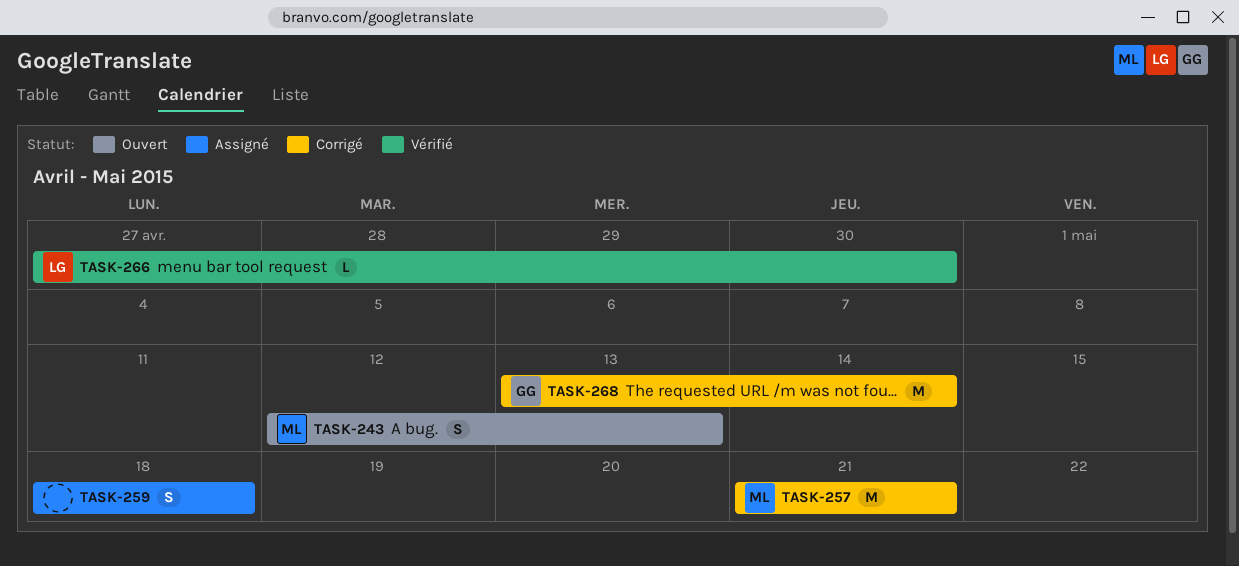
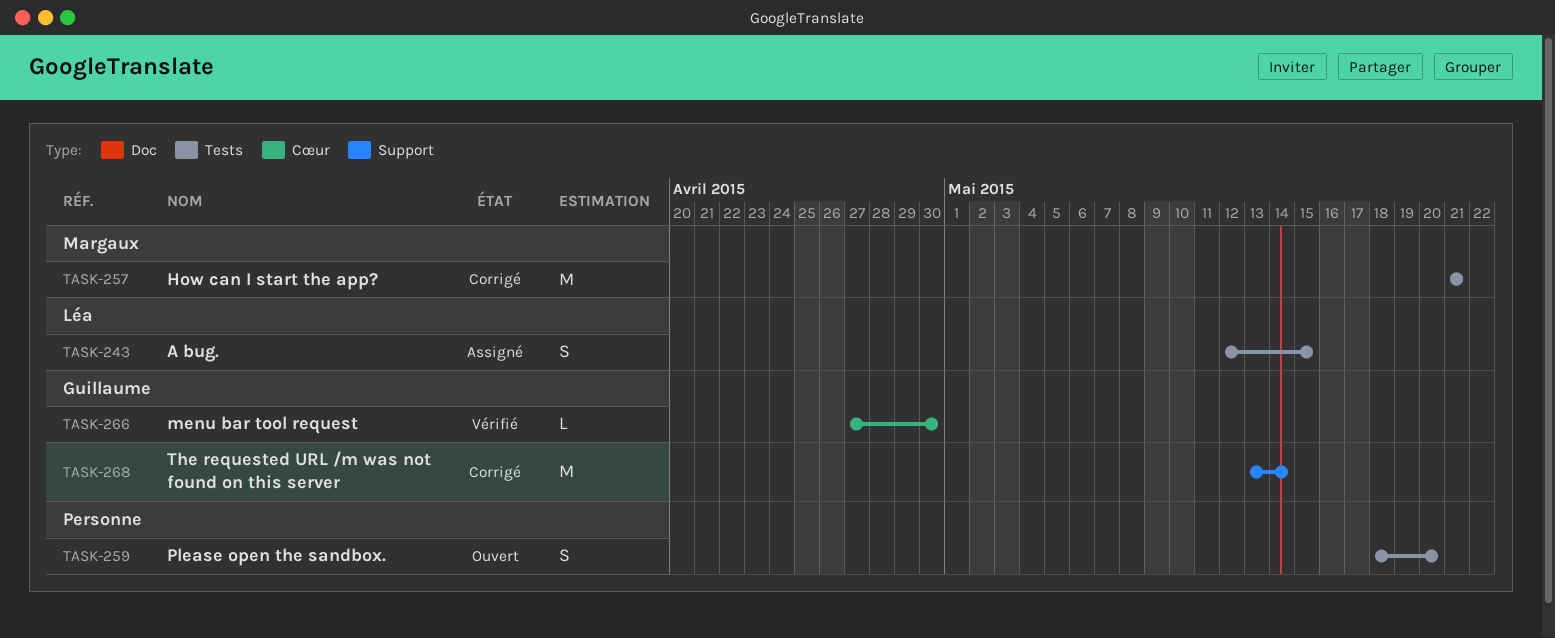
TASK-243, status: Ouvert -> Assigné
TASK-243, owner: Margaux -> Léa
TASK-243, due: May 13 -> May 15
TASK-259, status: Assigné -> Ouvert
TASK-259, due: May 18 -> May 20
TASK-266, owner: Léa -> Guillaume

